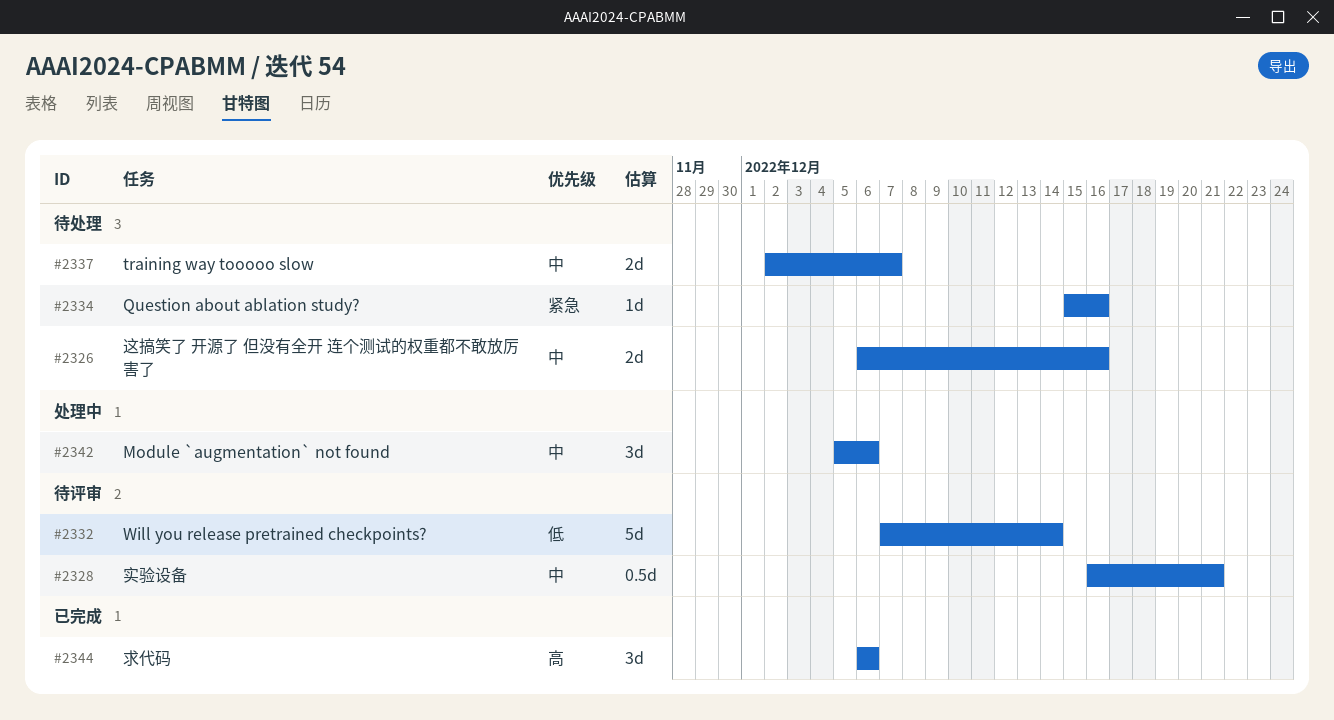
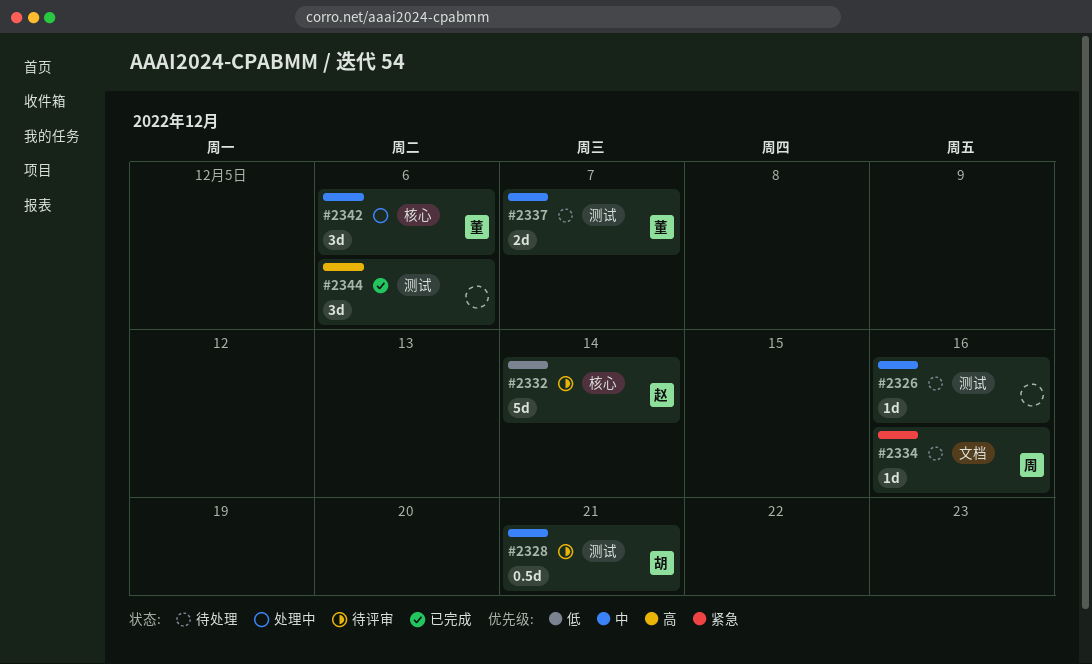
#2326, estimate: 2d -> 1d

